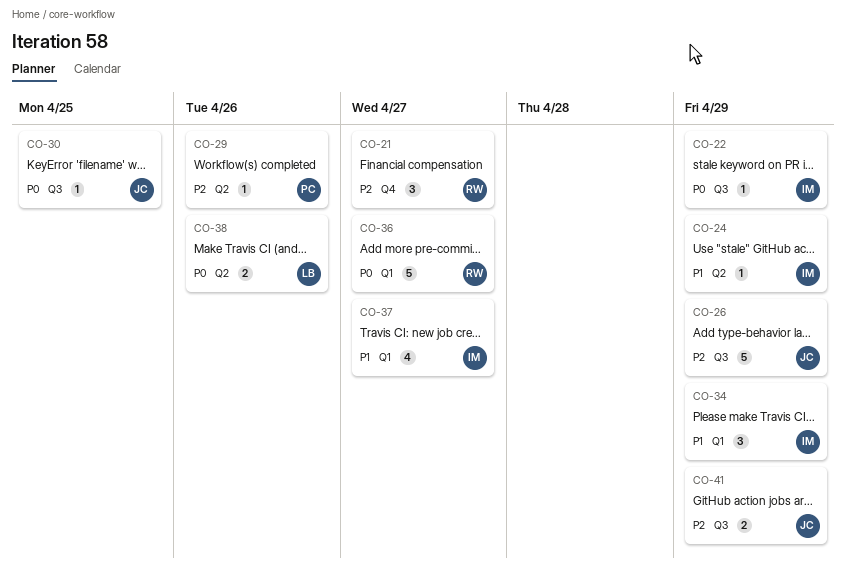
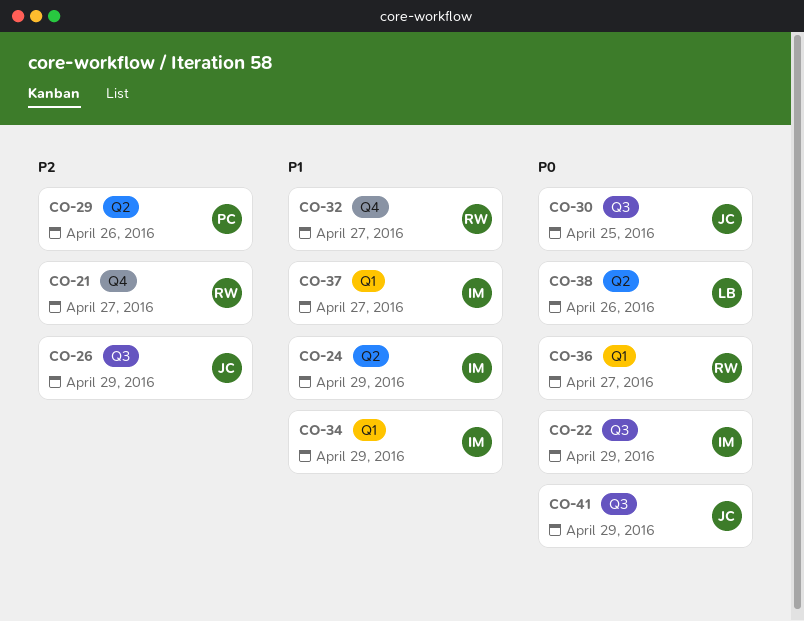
CO-32: none -> present
CO-41, priority: P2 -> P0

